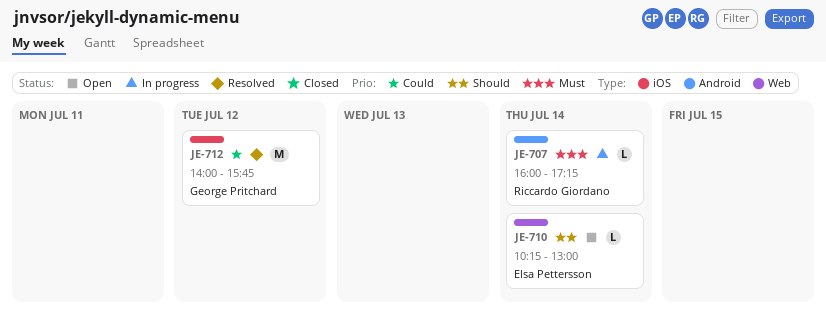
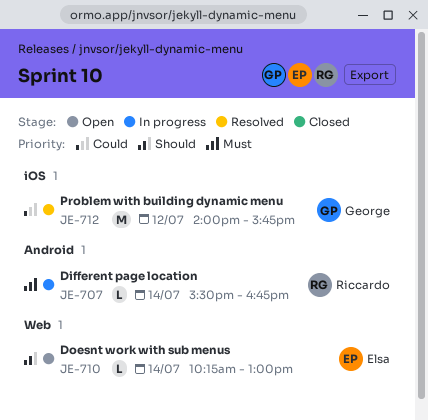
JE-707, begins: 16:00 -> 15:30
JE-707, ends: 17:15 -> 16:45

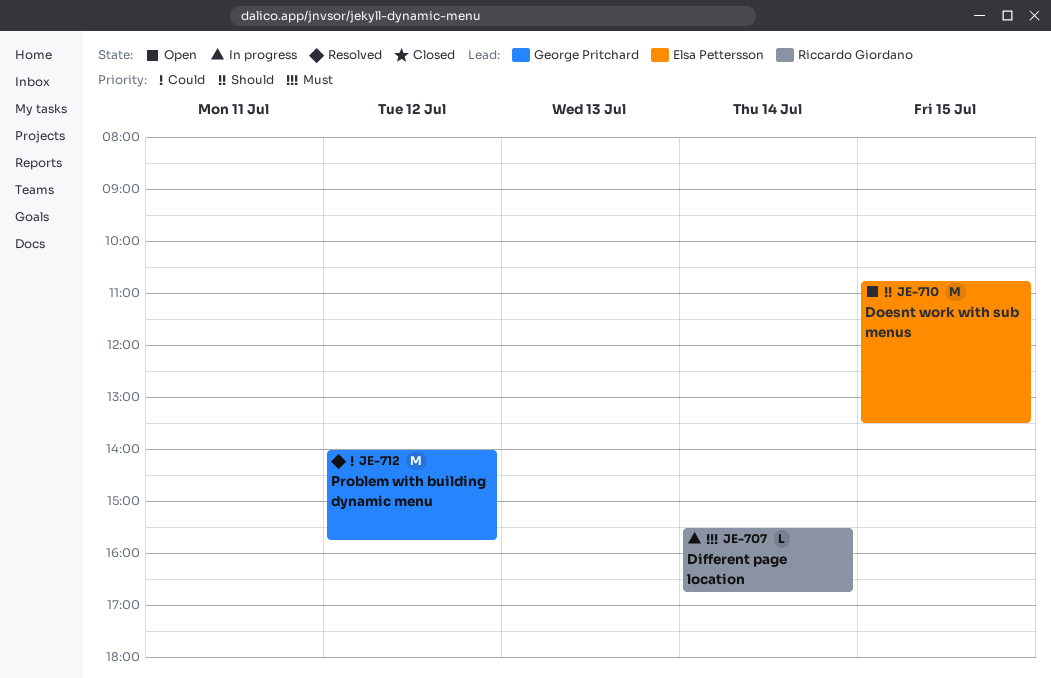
JE-710, estimate: L -> M
JE-710, day: Jul 14 -> Jul 15
JE-710, begins: 10:15 -> 10:45
JE-710, ends: 13:00 -> 13:30

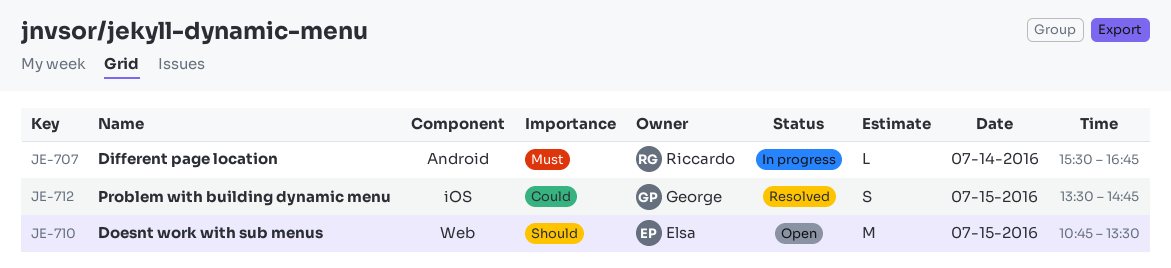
JE-712, estimate: M -> S
JE-712, day: Jul 12 -> Jul 15
JE-712, begins: 14:00 -> 13:30
JE-712, ends: 15:45 -> 14:45

